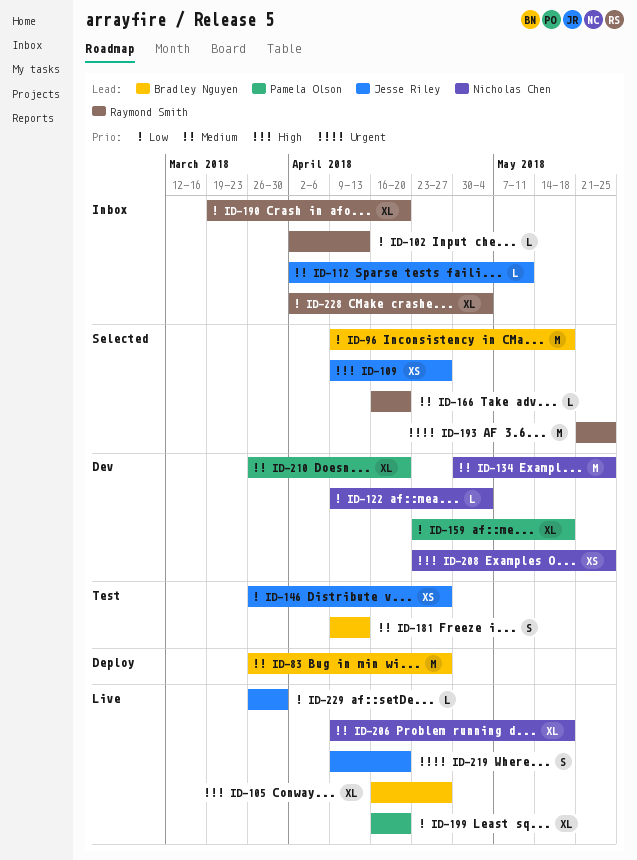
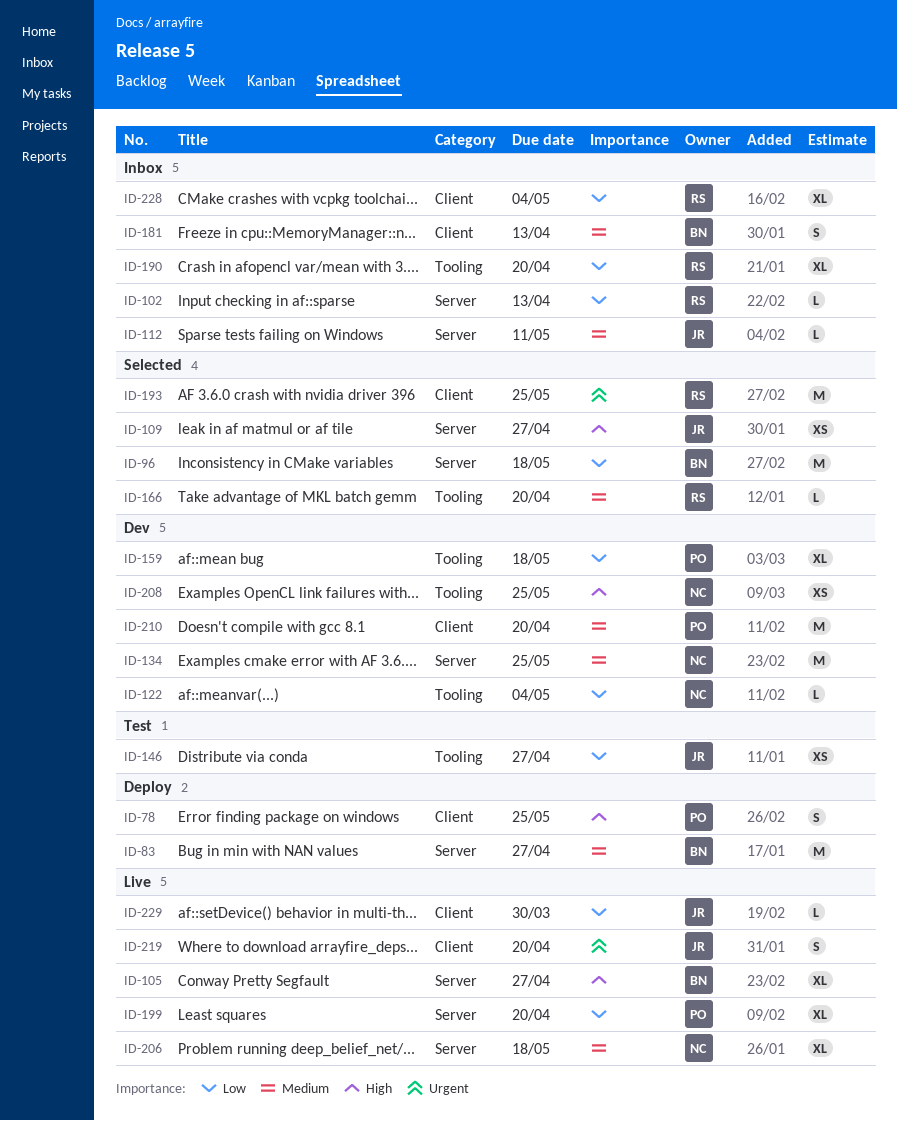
ID-78: none -> present
ID-181, status: Test -> Inbox
ID-210, estimate: XL -> M

